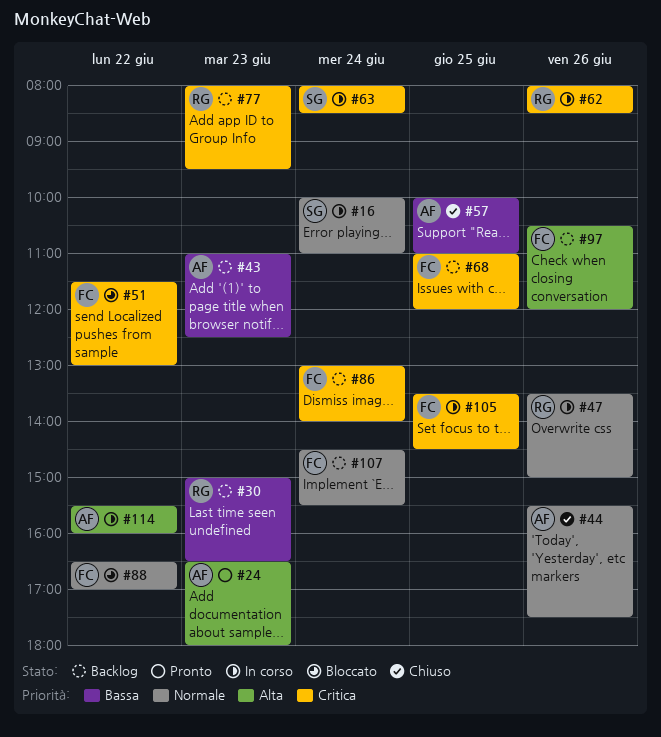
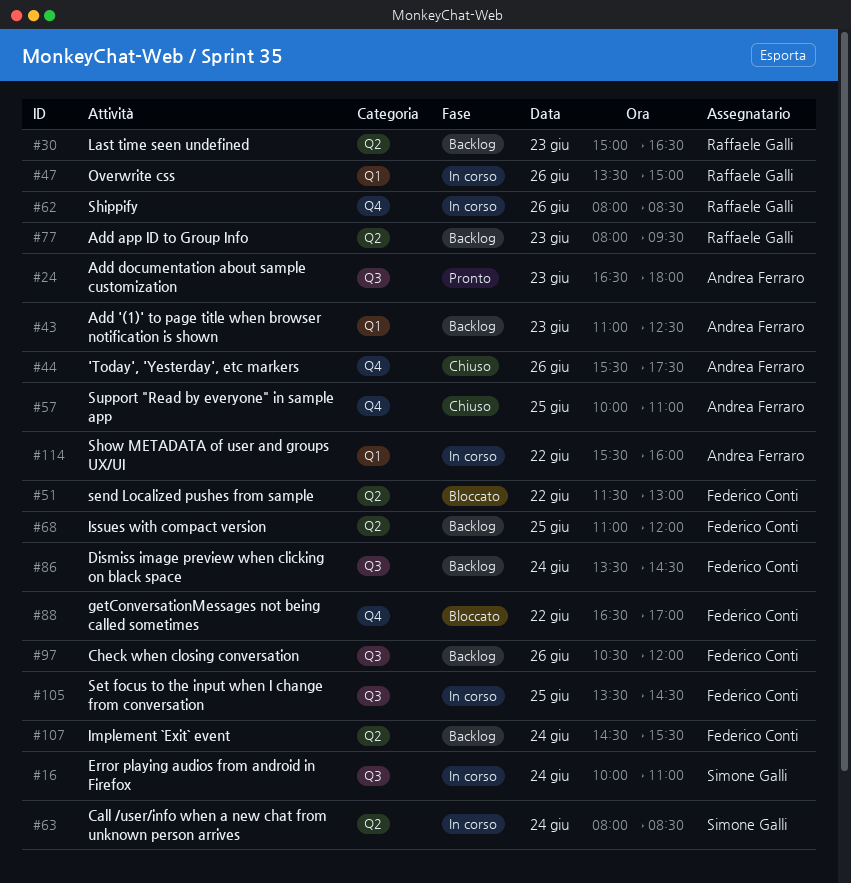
#86, begins: 13:00 -> 13:30
#86, ends: 14:00 -> 14:30

